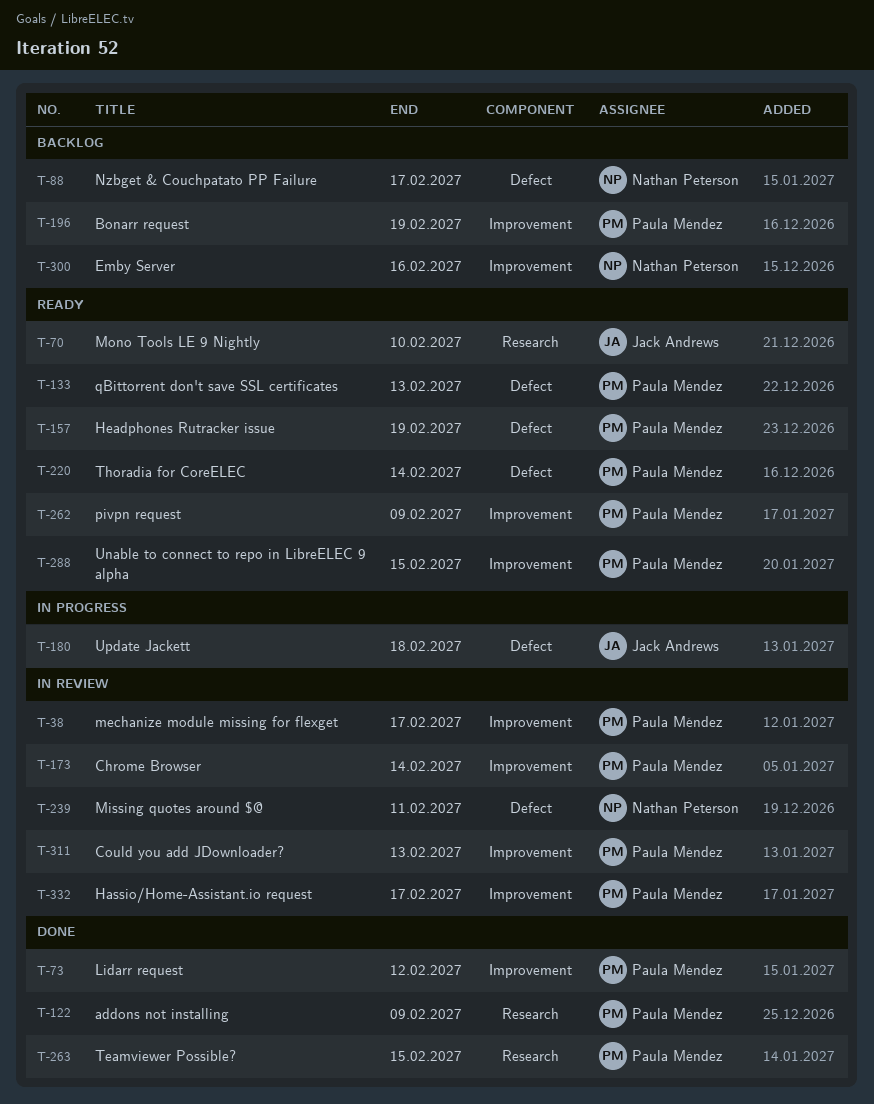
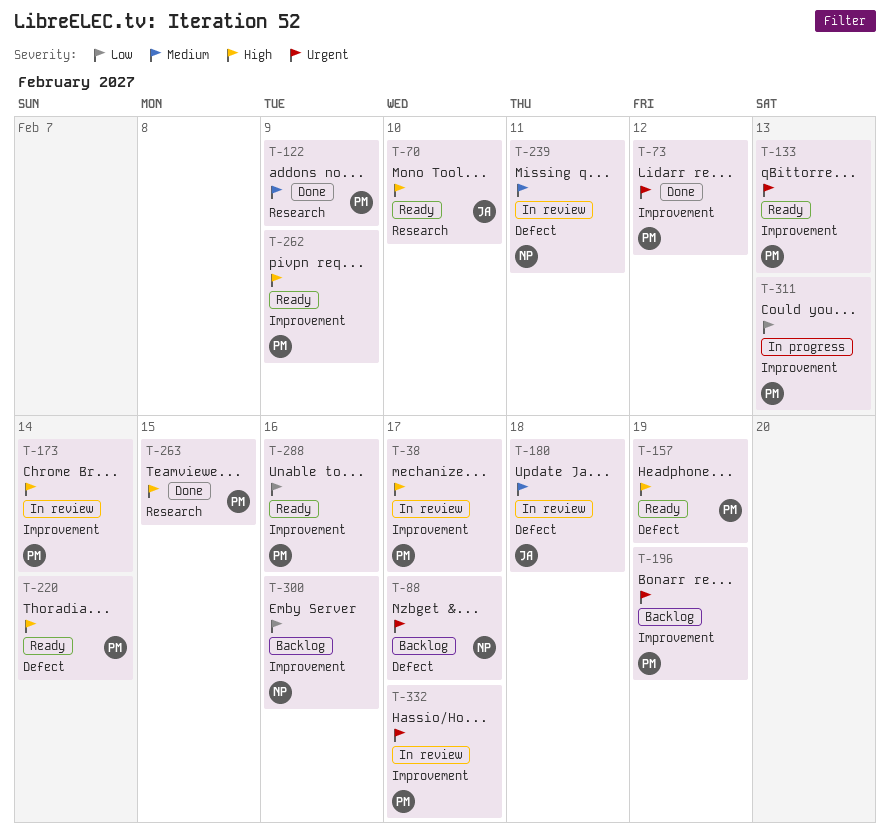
T-133, label: Defect -> Improvement
T-180, status: In progress -> In review
T-288, due: Feb 15 -> Feb 16
T-311, status: In review -> In progress

